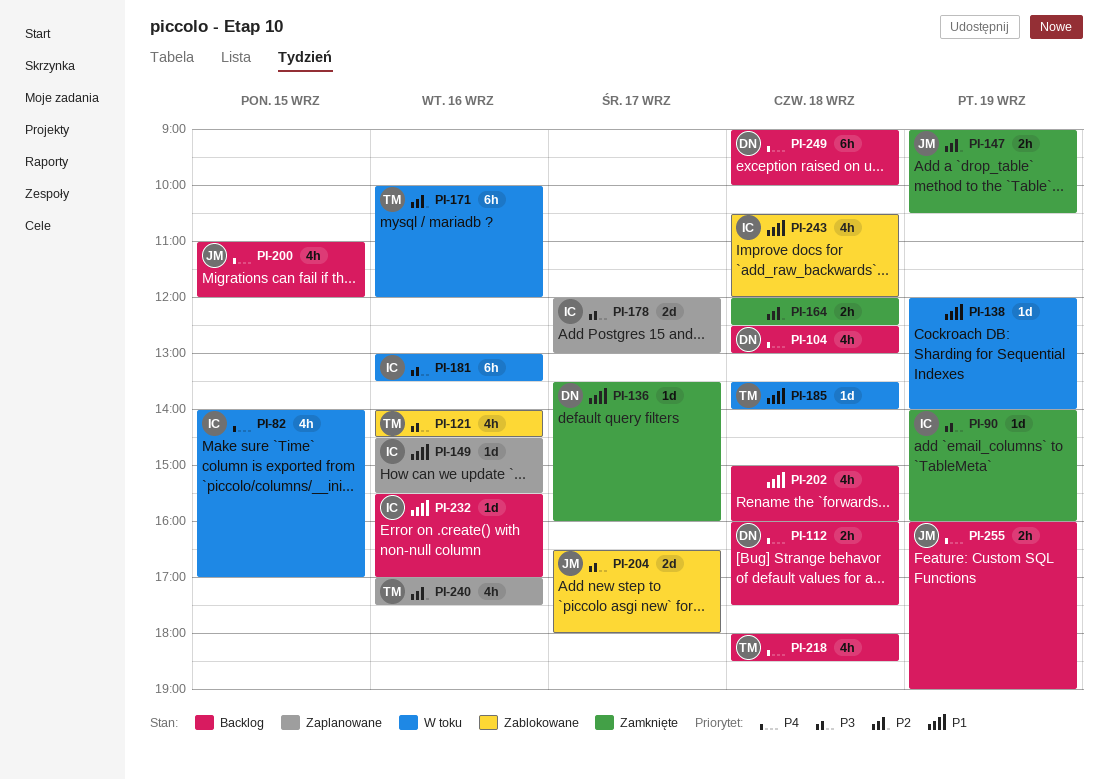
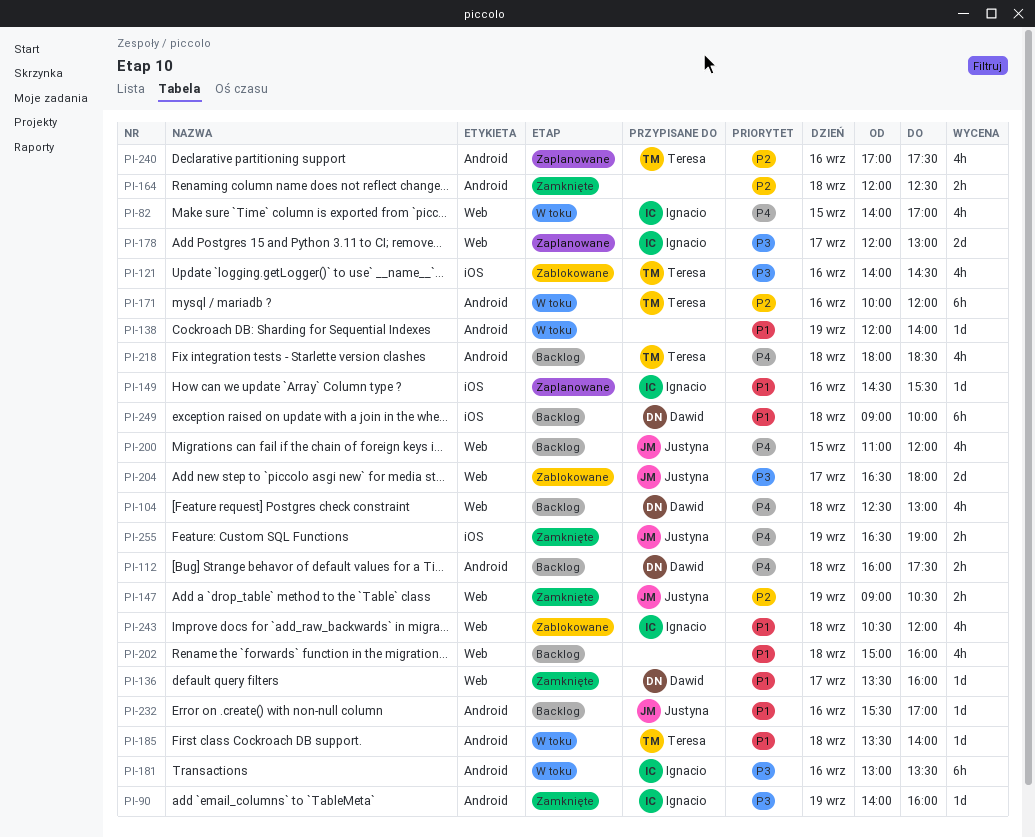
PI-232, owner: Ignacio -> Justyna
PI-249, priority: P4 -> P1
PI-255, status: Backlog -> Zamknięte
PI-255, begins: 16:00 -> 16:30

